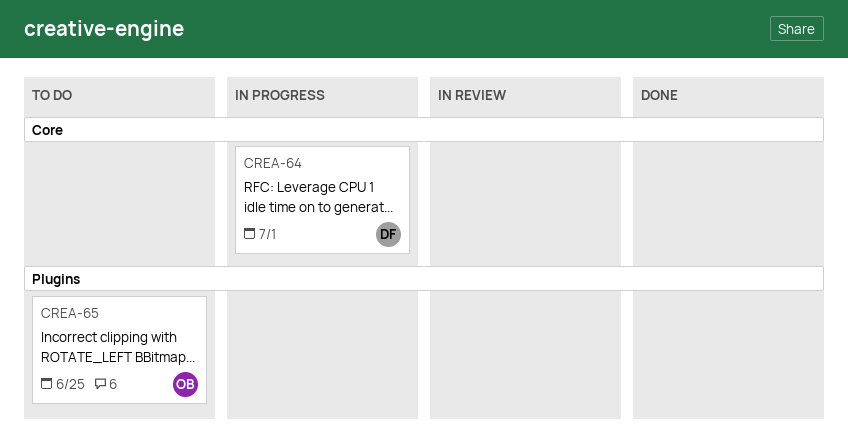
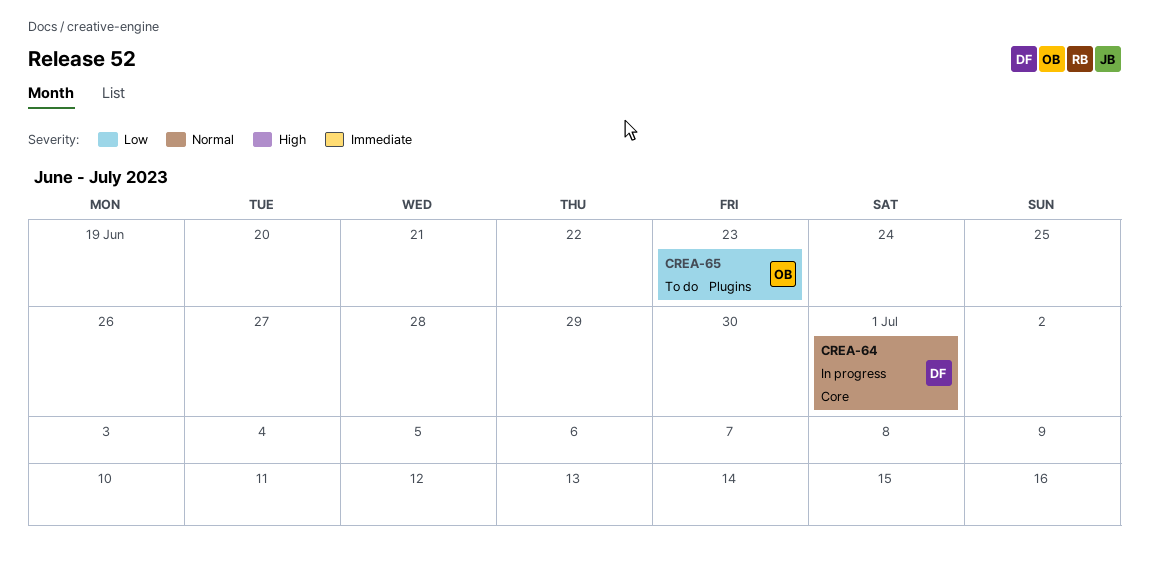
CREA-65, due: Jun 25 -> Jun 23

